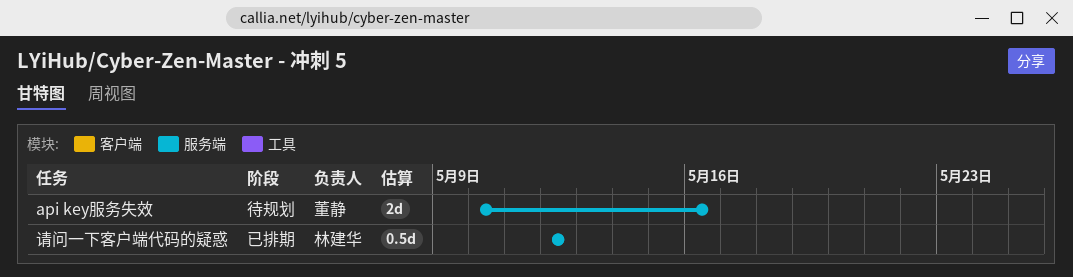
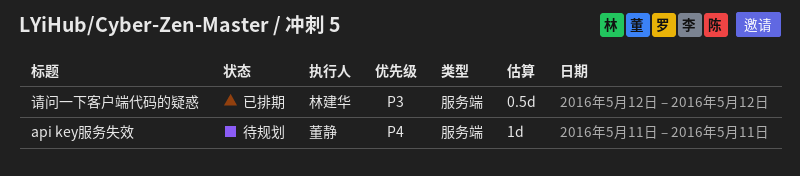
api key服务失效, estimate: 2d -> 1d
api key服务失效, start: May 10 -> May 11
api key服务失效, due: May 16 -> May 11

